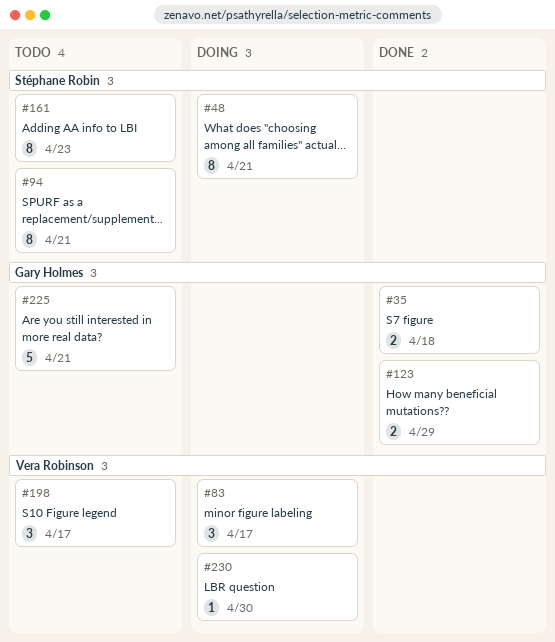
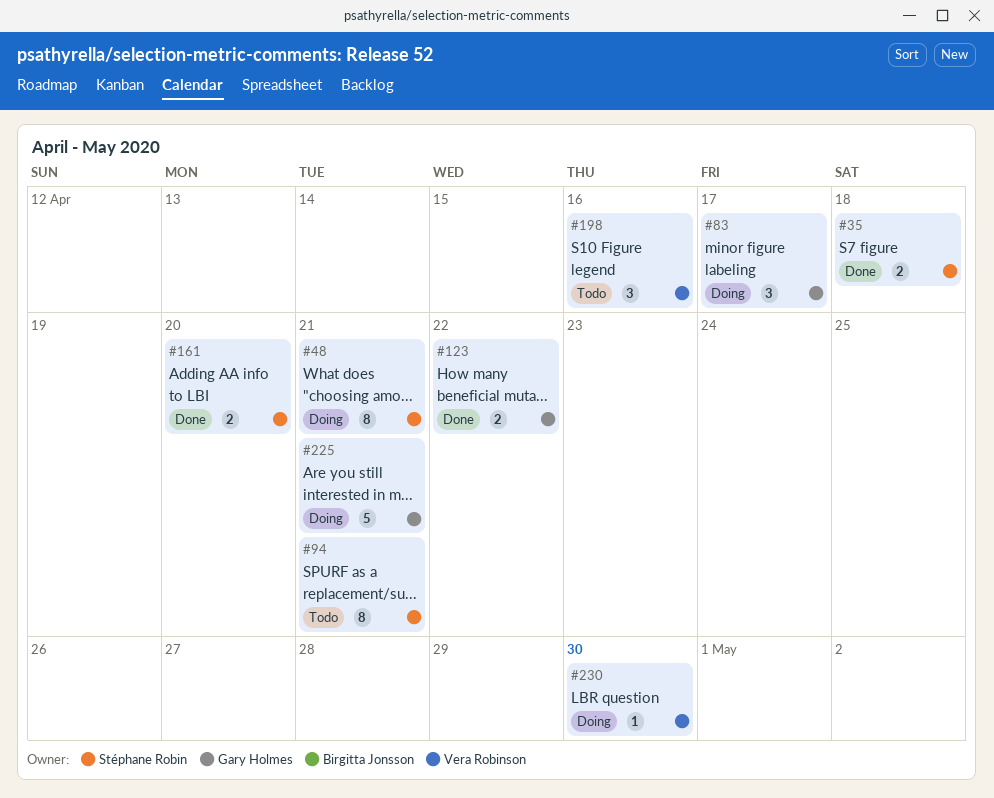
#35, owner: Gary Holmes -> Stéphane Robin
#83, owner: Vera Robinson -> Gary Holmes
#123, due: Apr 29 -> Apr 22
#161, status: Todo -> Done
#161, estimate: 8 -> 2
#161, due: Apr 23 -> Apr 20
#198, due: Apr 17 -> Apr 16
#225, status: Todo -> Doing

